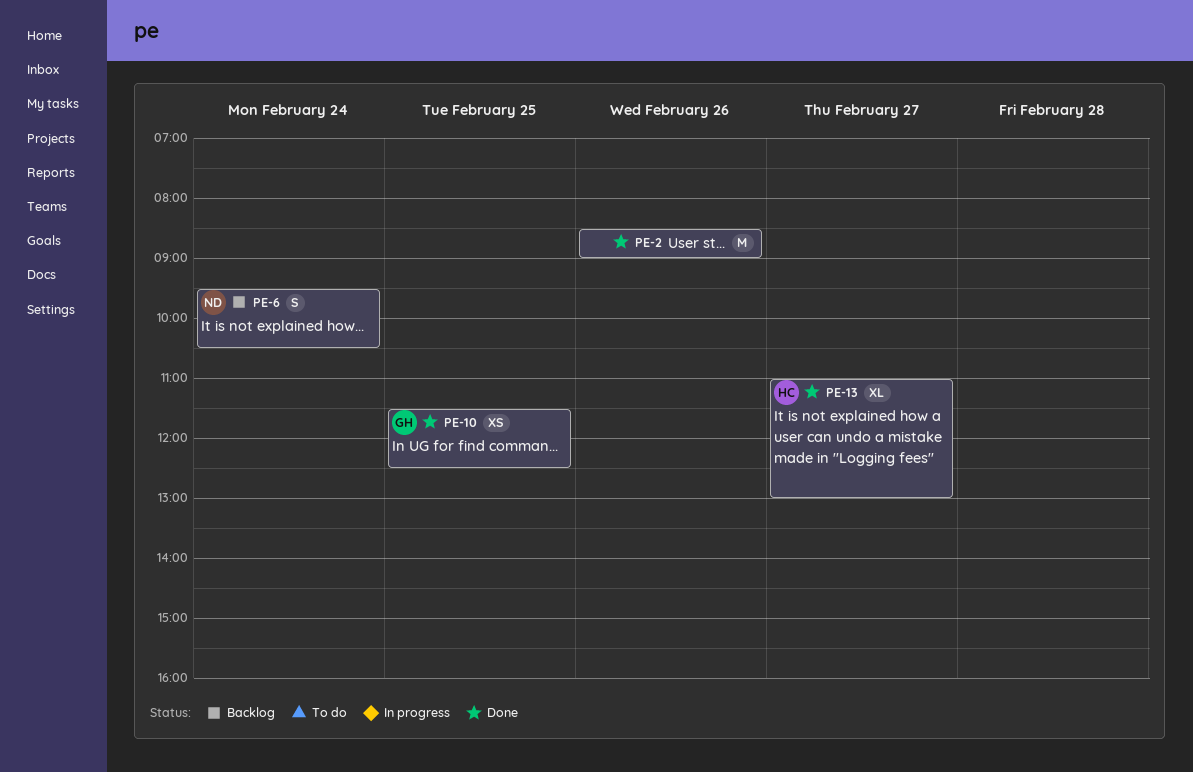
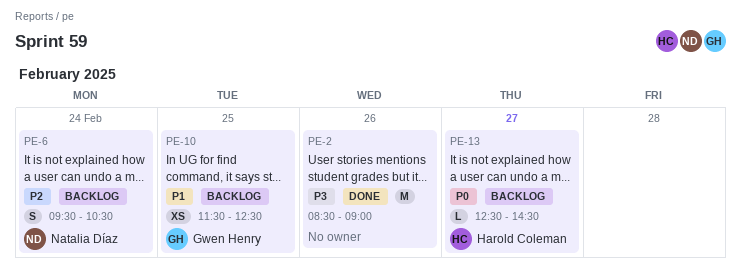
PE-10, status: Done -> Backlog
PE-13, status: Done -> Backlog
PE-13, estimate: XL -> L
PE-13, begins: 11:00 -> 12:30
PE-13, ends: 13:00 -> 14:30

